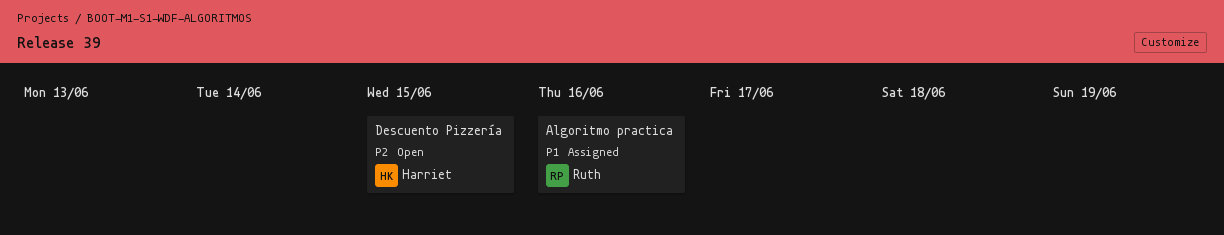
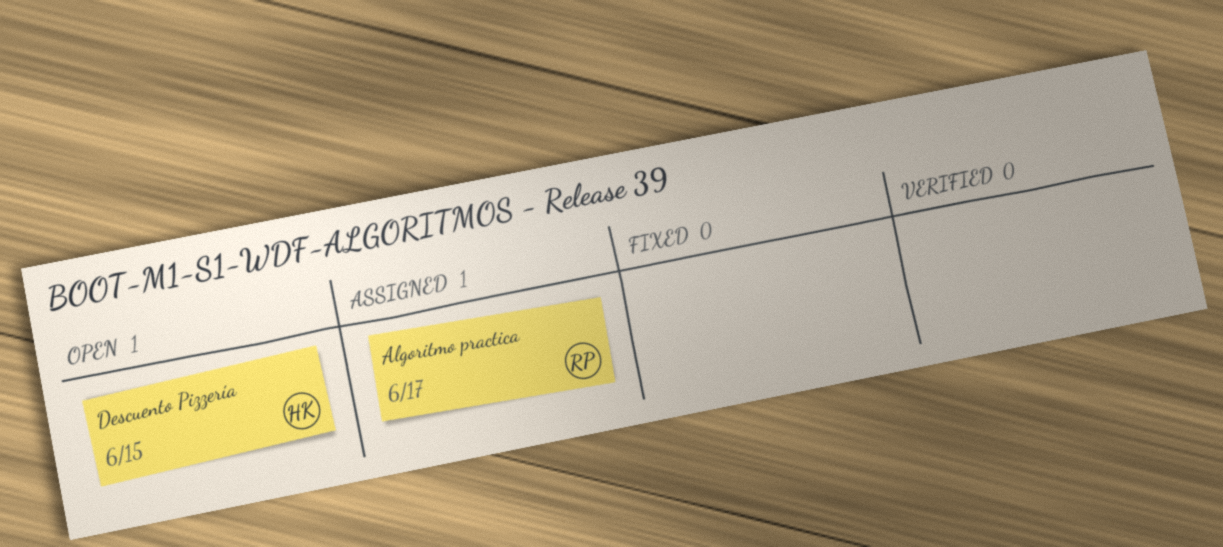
Algoritmo practica, due: Jun 16 -> Jun 17

